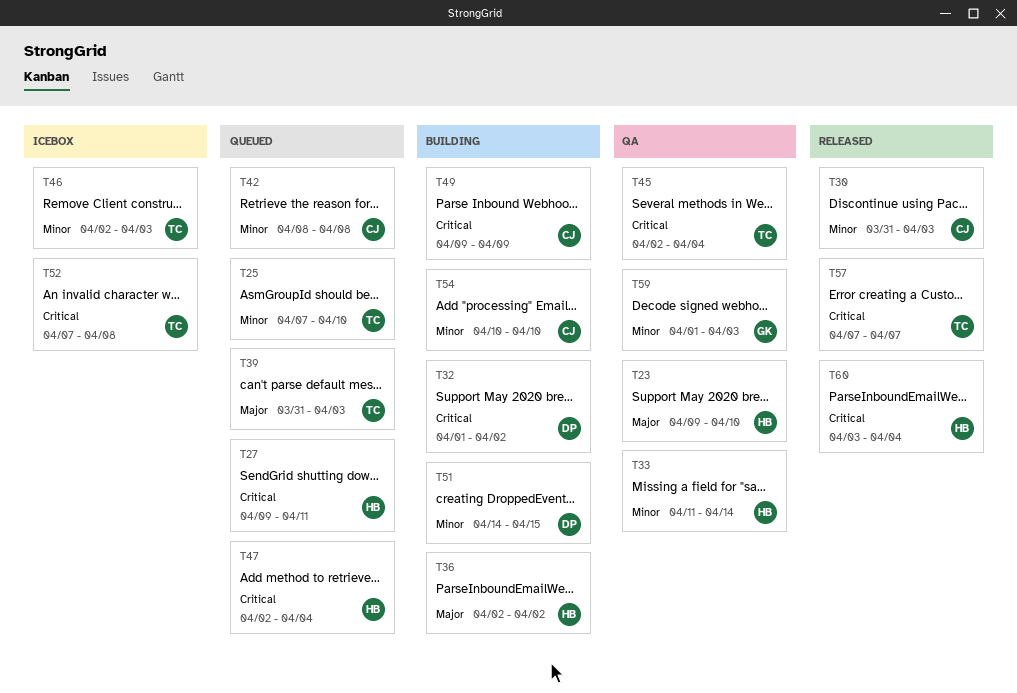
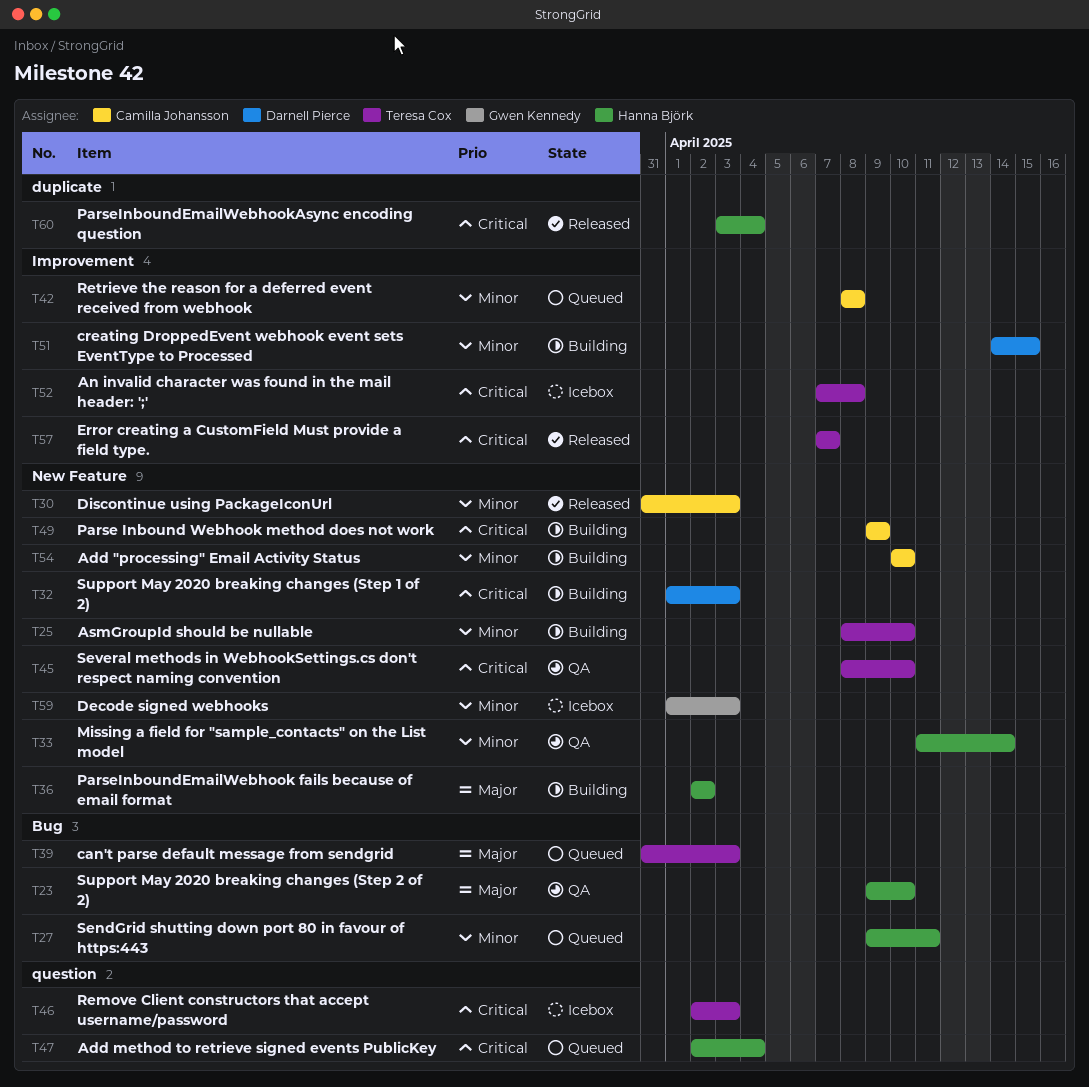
T25, status: Queued -> Building
T25, start: Apr 7 -> Apr 8
T27, priority: Critical -> Minor
T32, due: Apr 2 -> Apr 3
T45, start: Apr 2 -> Apr 8
T45, due: Apr 4 -> Apr 10
T46, priority: Minor -> Critical
T59, status: QA -> Icebox

